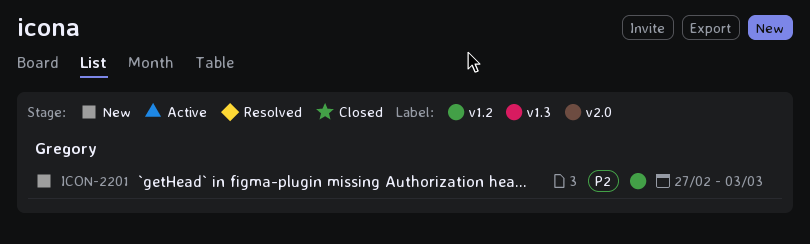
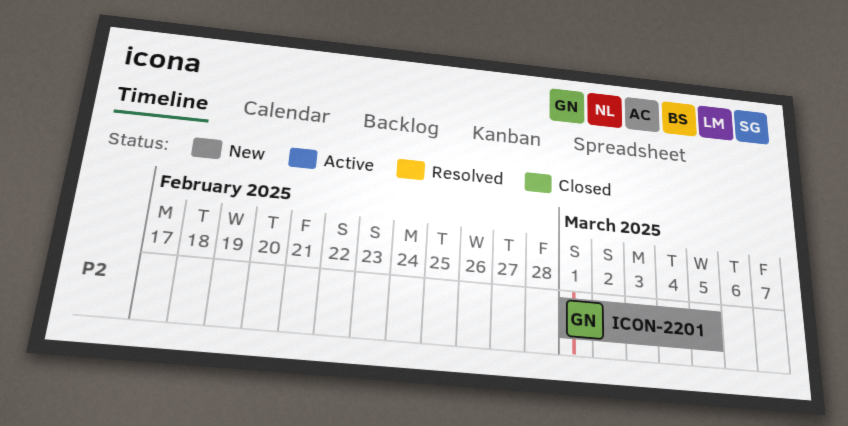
ICON-2201, start: Feb 27 -> Mar 1
ICON-2201, due: Mar 3 -> Mar 5

